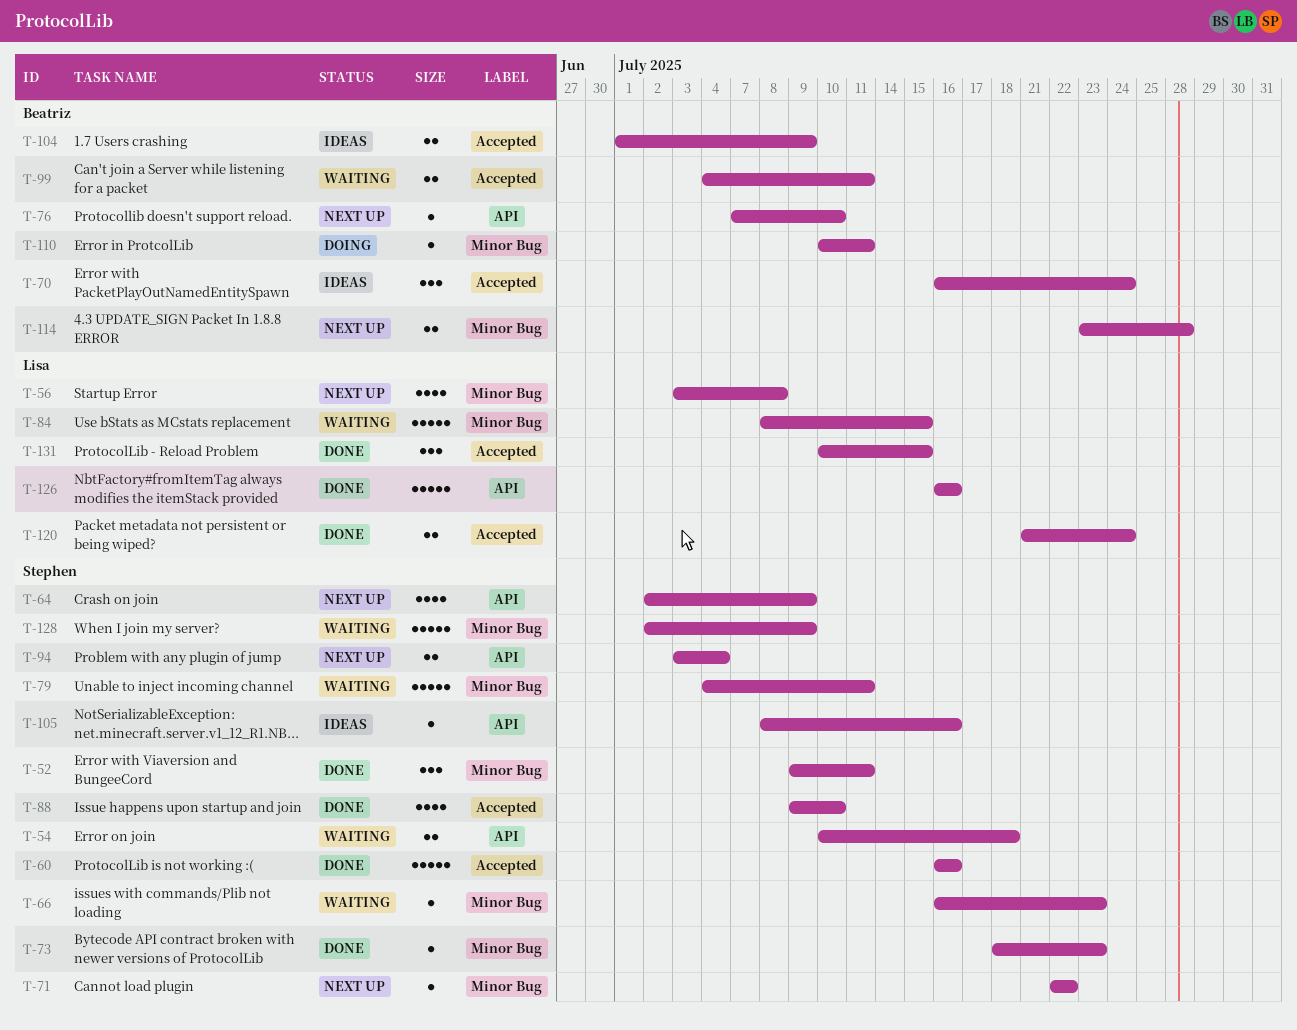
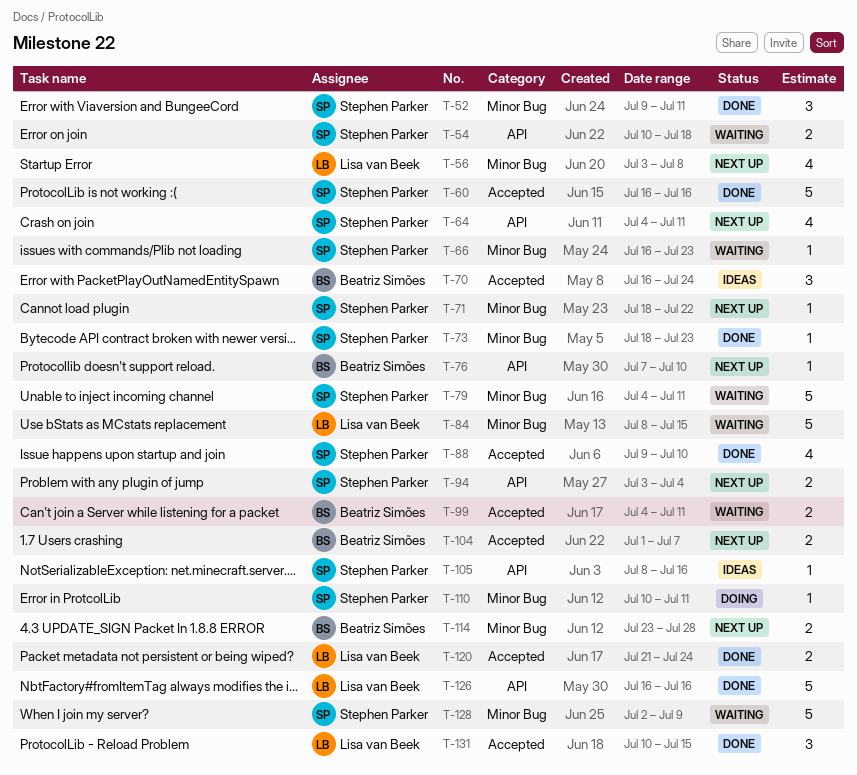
T-64, start: Jul 2 -> Jul 4
T-64, due: Jul 9 -> Jul 11
T-71, start: Jul 22 -> Jul 18
T-104, status: Ideas -> Next up
T-104, due: Jul 9 -> Jul 7
T-110, owner: Beatriz Simões -> Stephen Parker

